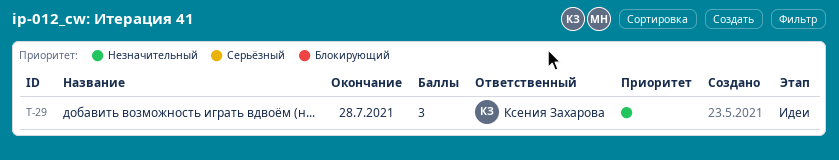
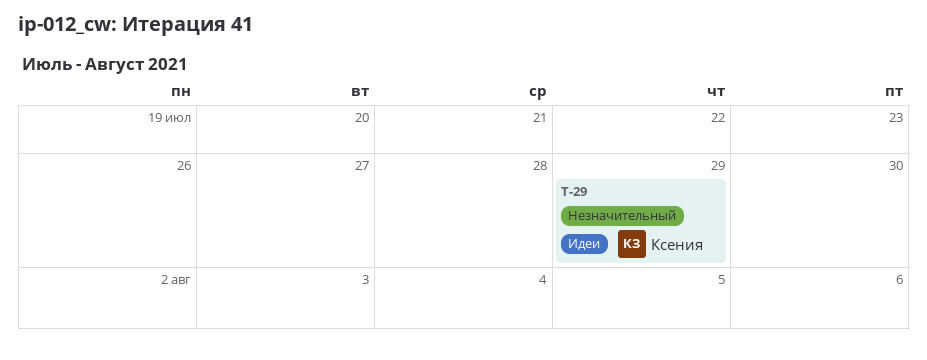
T-29, due: Jul 28 -> Jul 29

